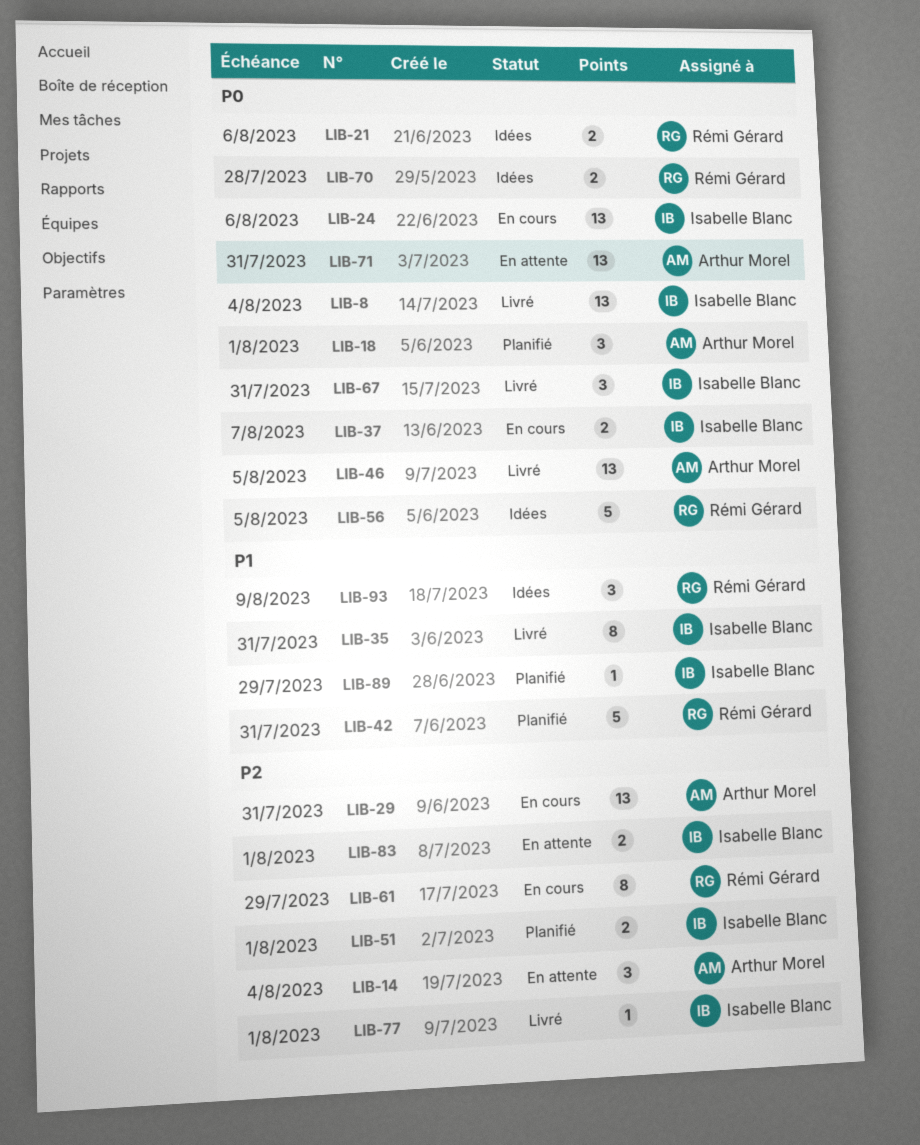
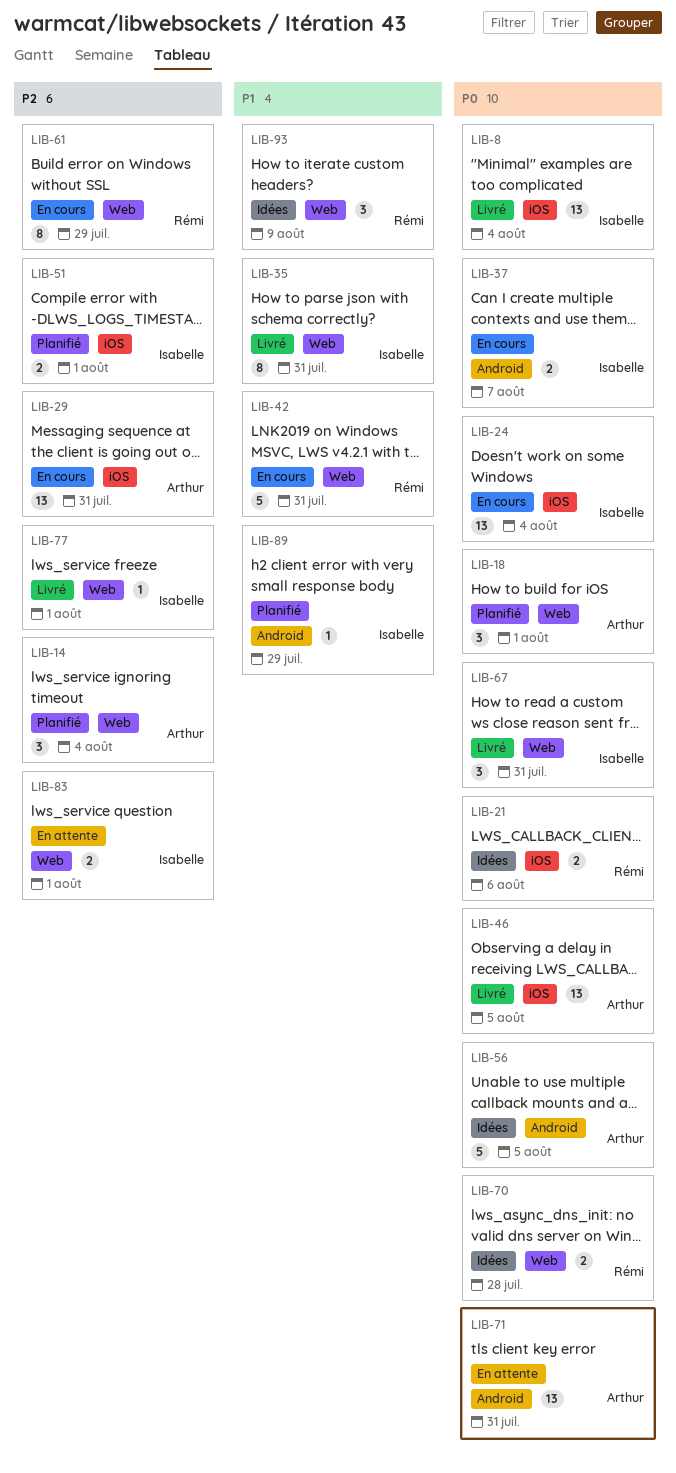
LIB-14, status: En attente -> Planifié
LIB-24, due: Aug 6 -> Aug 4
LIB-42, status: Planifié -> En cours
LIB-56, owner: Rémi Gérard -> Arthur Morel

